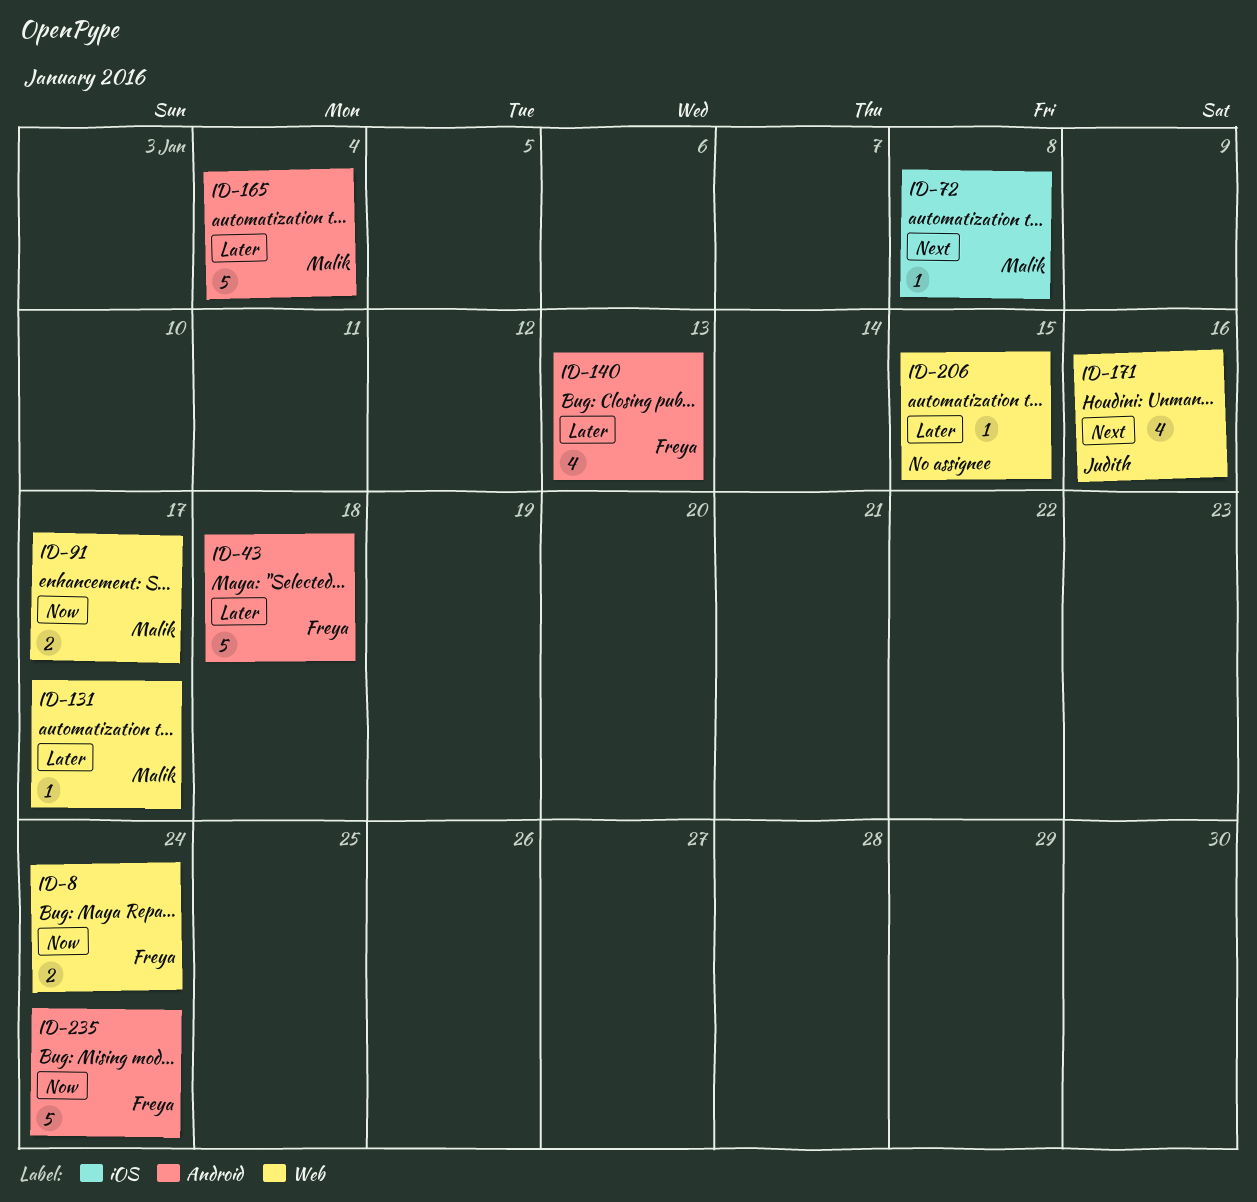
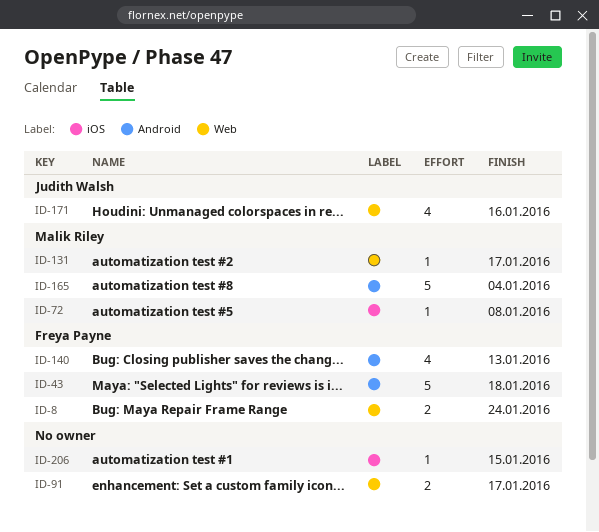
ID-91, owner: Malik Riley -> none
ID-206, label: Web -> iOS
ID-235: present -> none

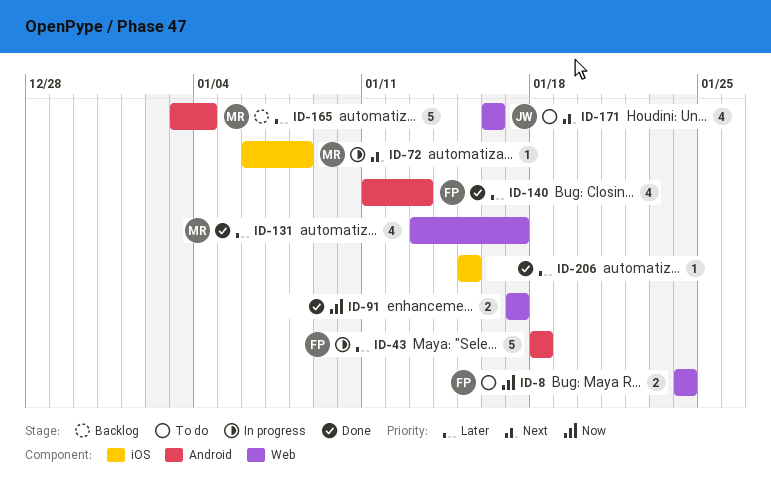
ID-131, estimate: 1 -> 4

